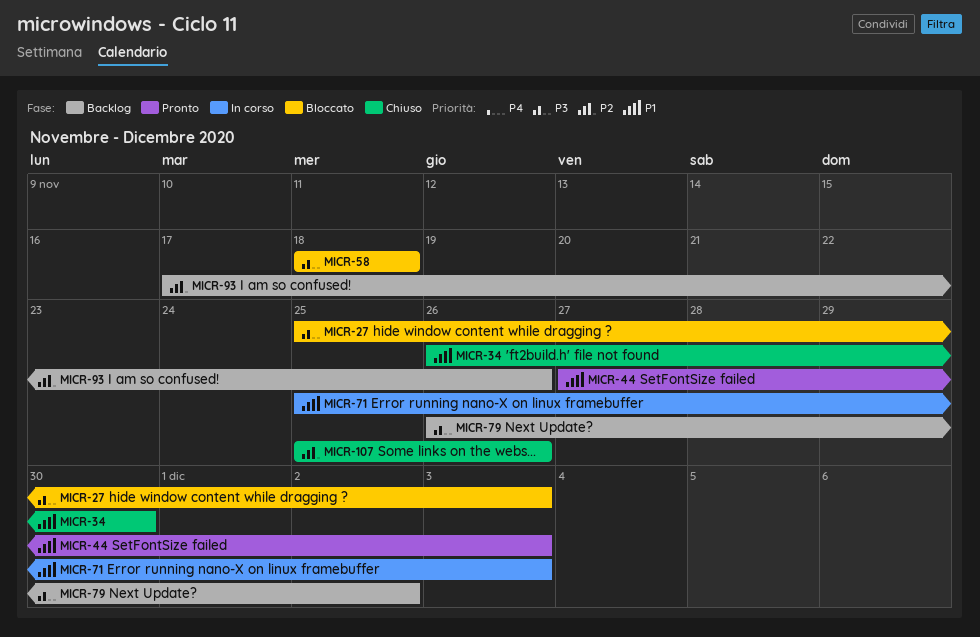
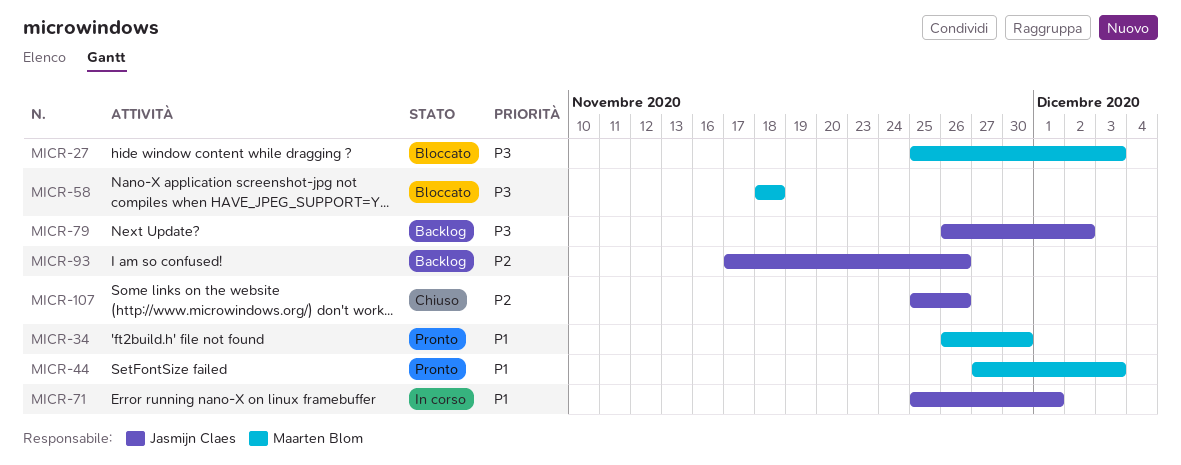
MICR-34, status: Chiuso -> Pronto
MICR-71, due: Dec 3 -> Dec 1

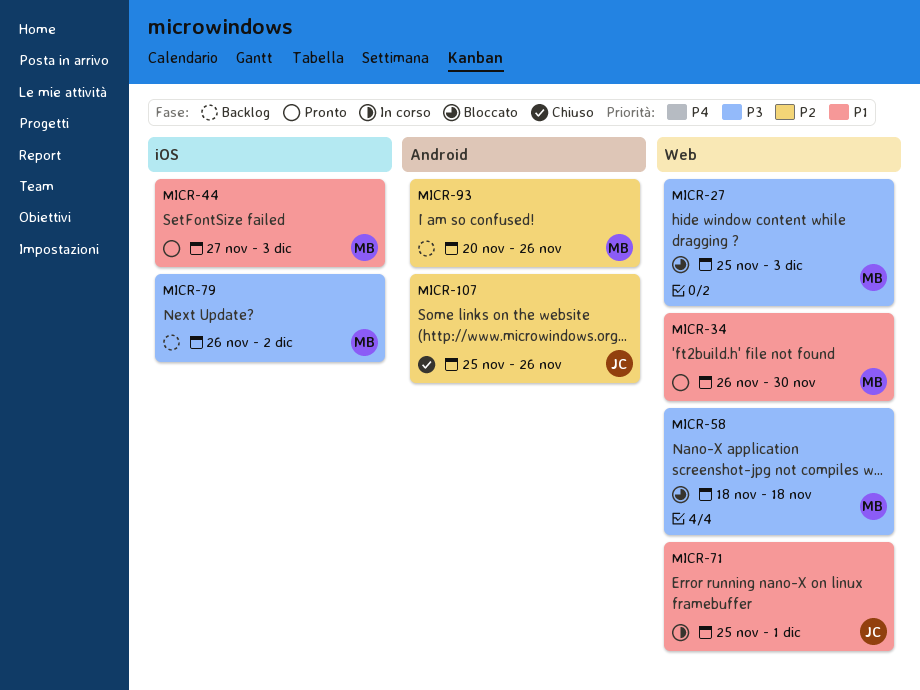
MICR-79, owner: Jasmijn Claes -> Maarten Blom
MICR-93, owner: Jasmijn Claes -> Maarten Blom
MICR-93, start: Nov 17 -> Nov 20

